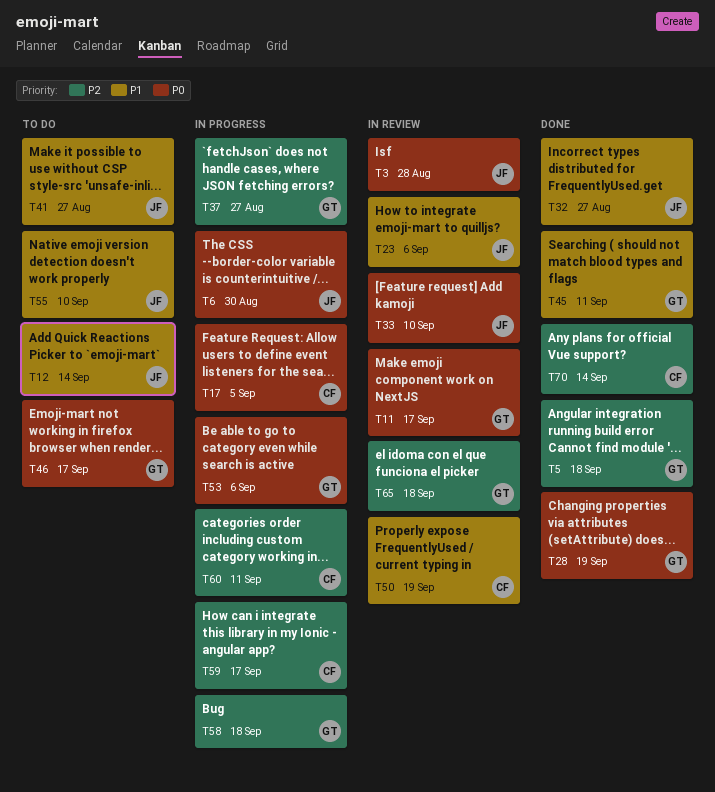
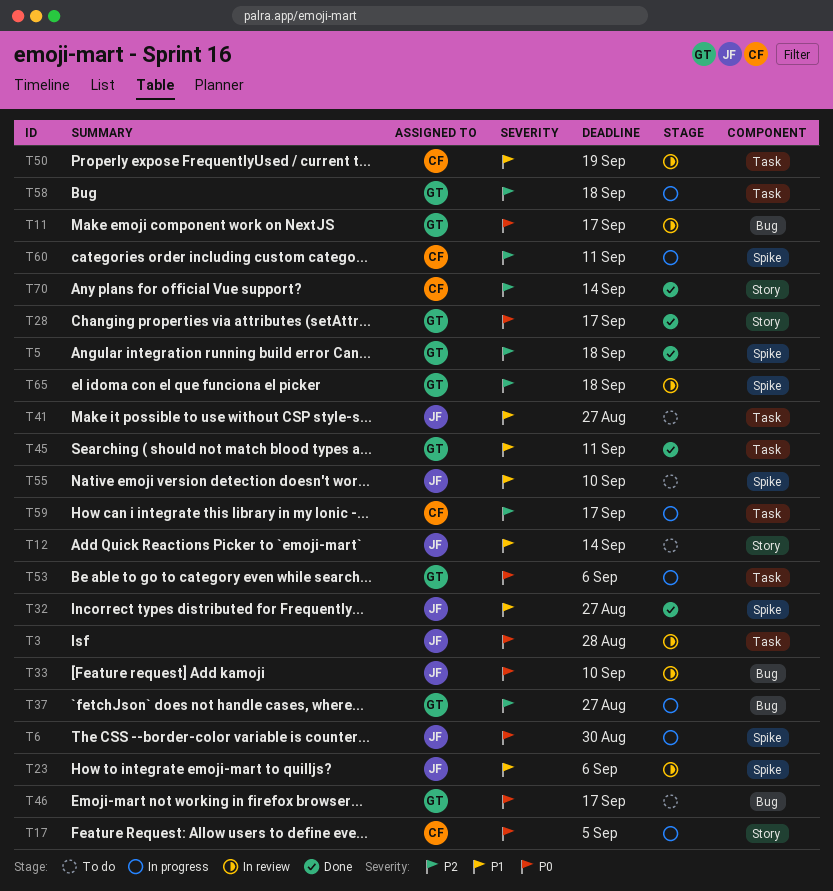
T28, due: Sep 19 -> Sep 17

